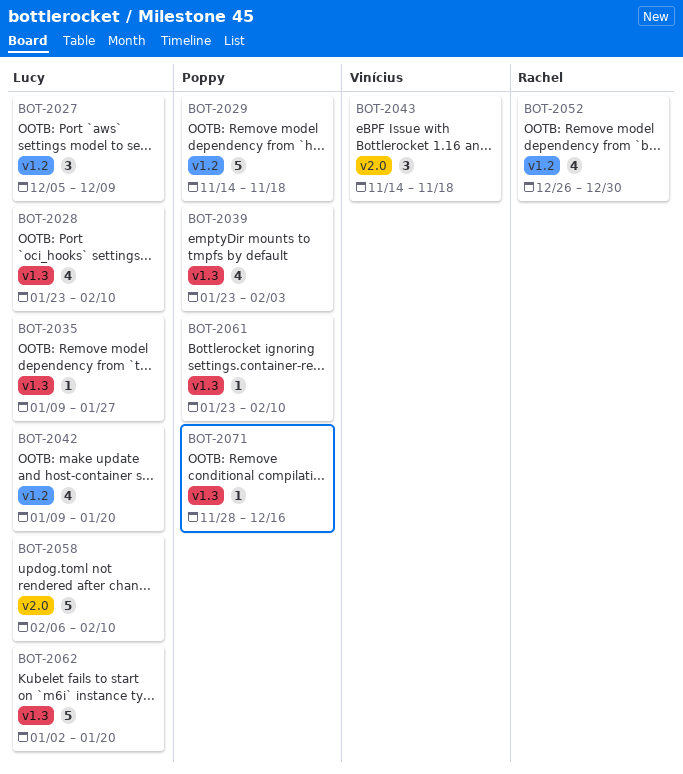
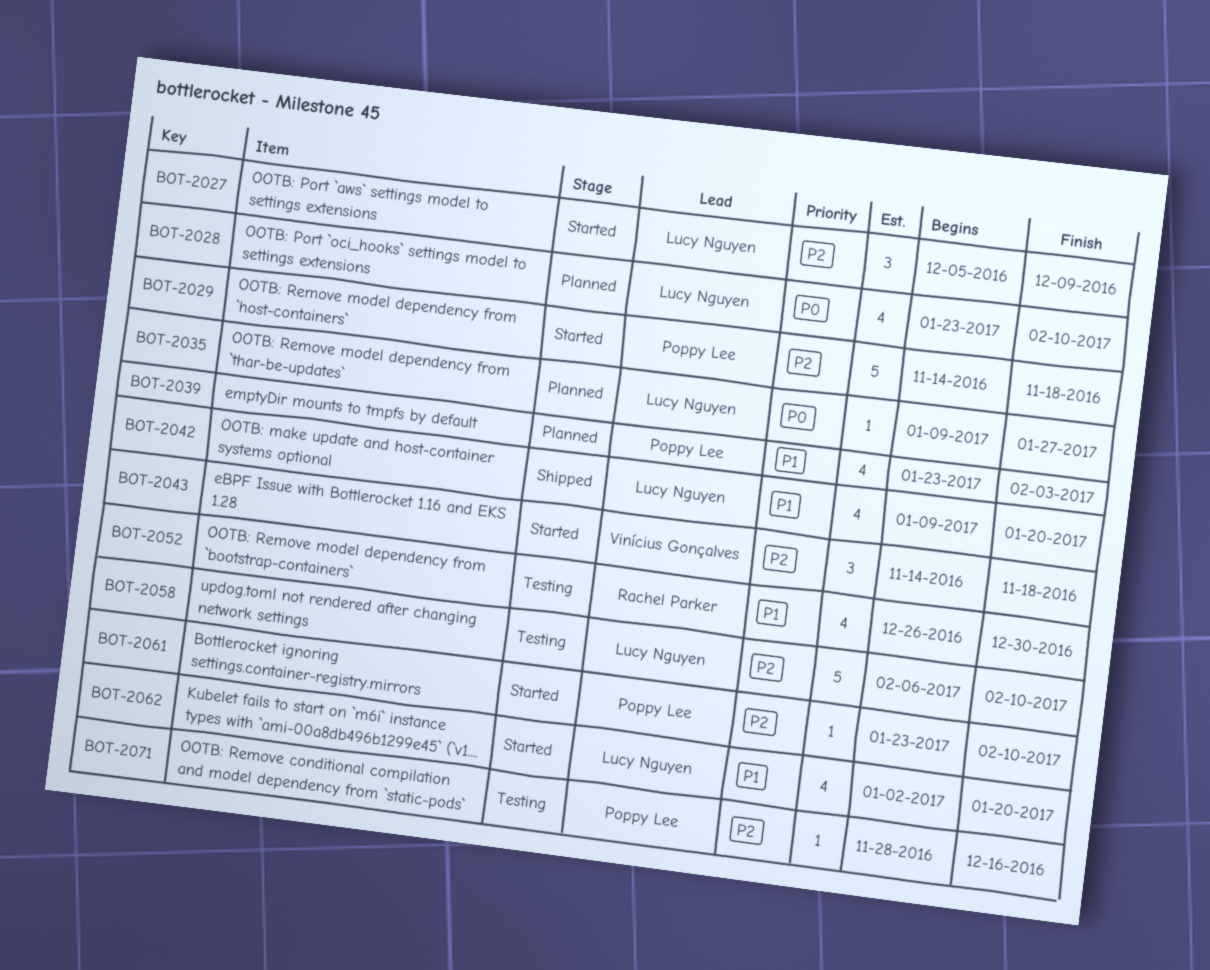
BOT-2062, estimate: 5 -> 4

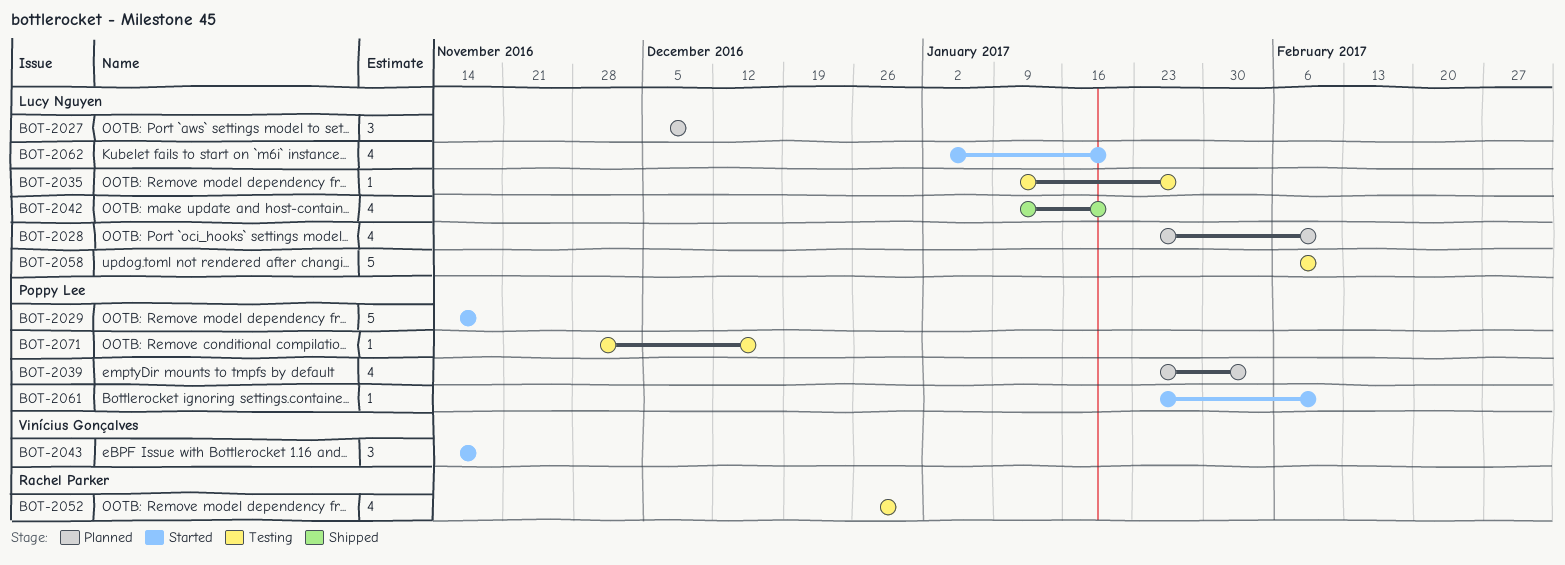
BOT-2027, status: Started -> Planned
BOT-2035, status: Planned -> Testing

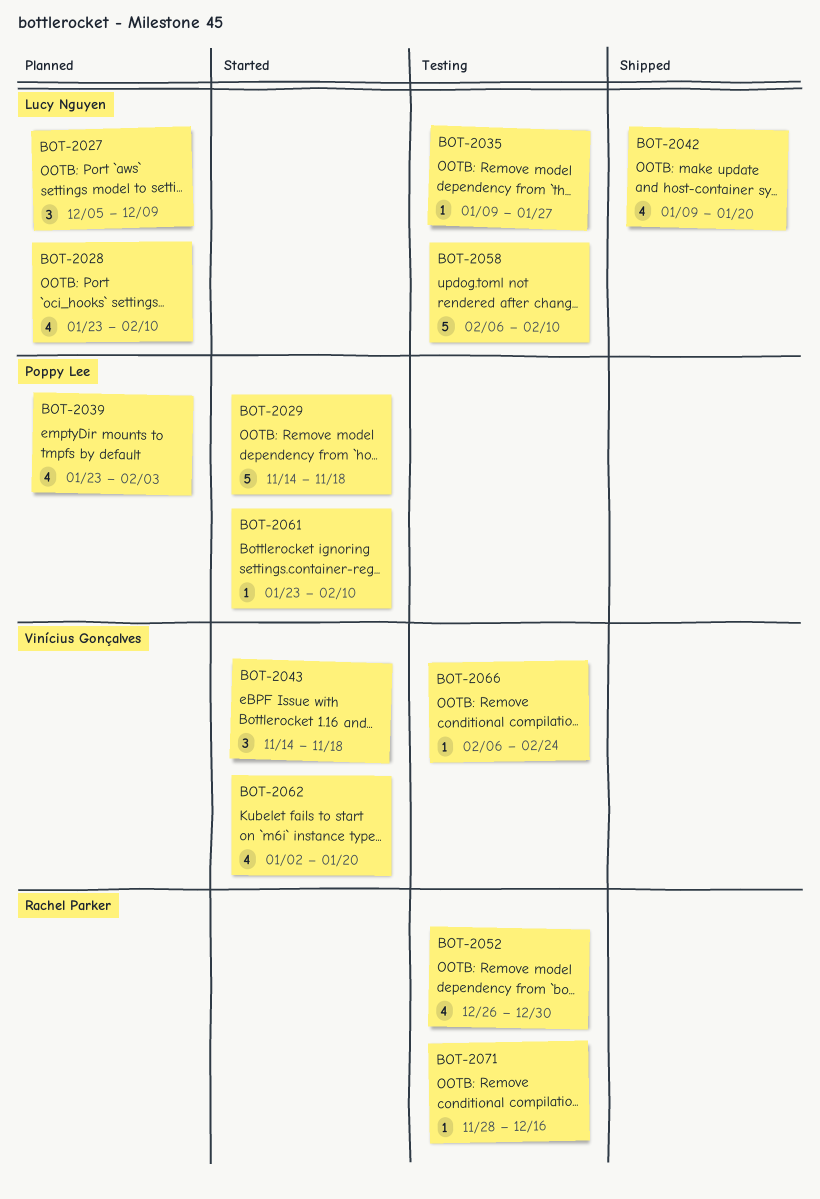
BOT-2062, owner: Lucy Nguyen -> Vinícius Gonçalves
BOT-2066: none -> present
BOT-2071, owner: Poppy Lee -> Rachel Parker

